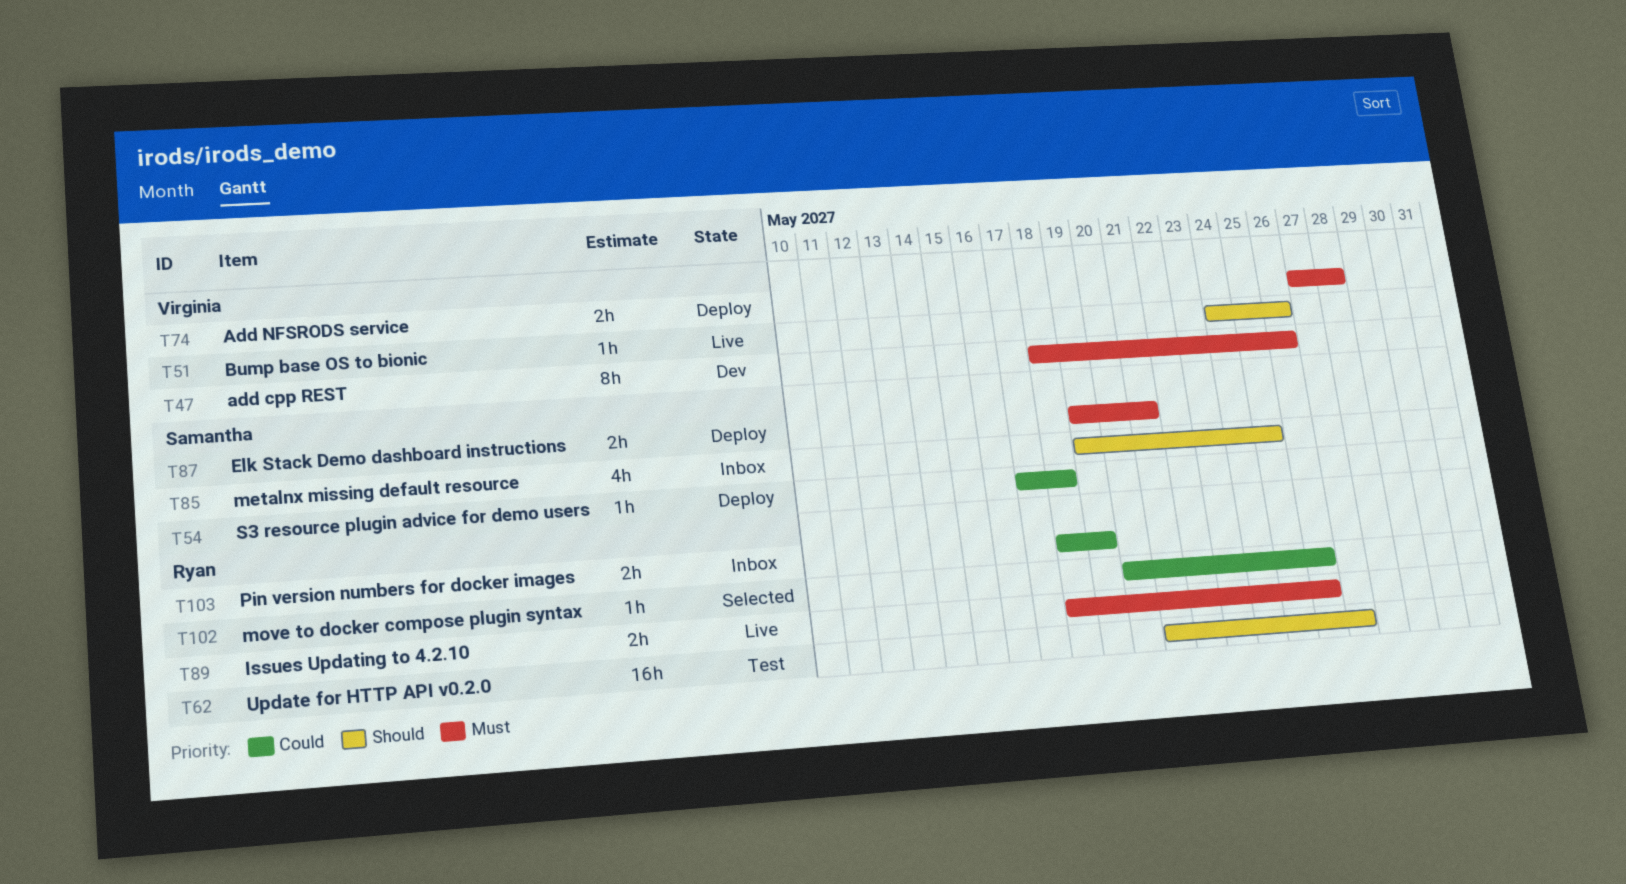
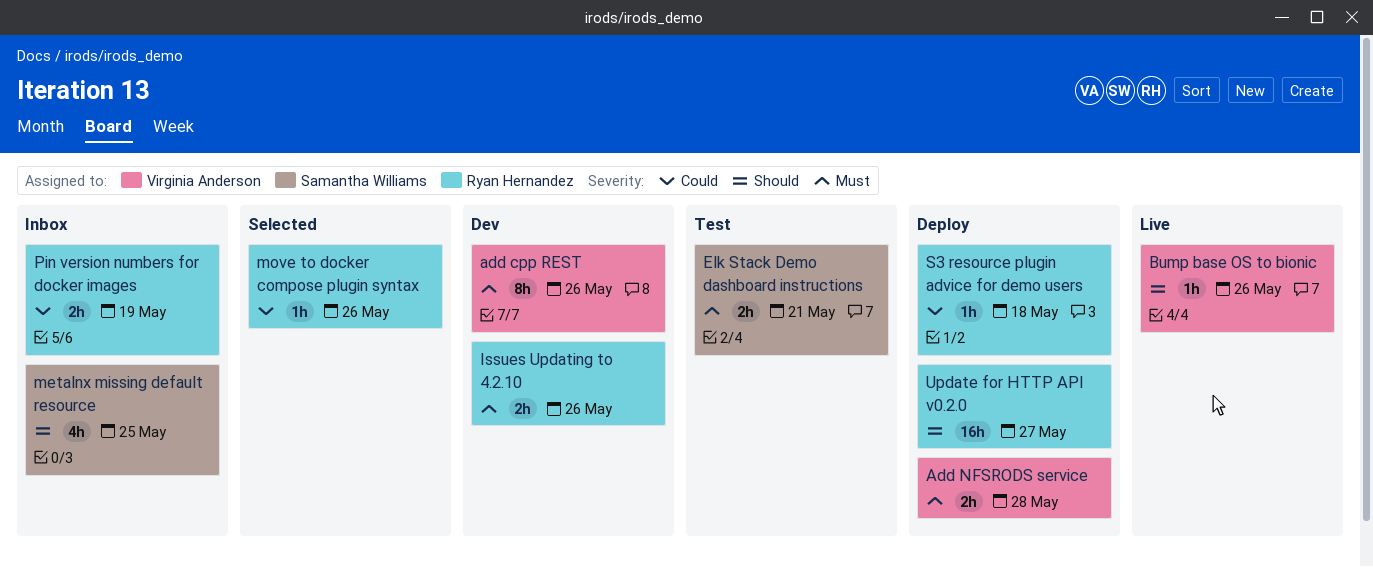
Elk Stack Demo dashboard instructions, status: Deploy -> Test
Issues Updating to 4.2.10, status: Live -> Dev
S3 resource plugin advice for demo users, owner: Samantha Williams -> Ryan Hernandez
Update for HTTP API v0.2.0, status: Test -> Deploy

